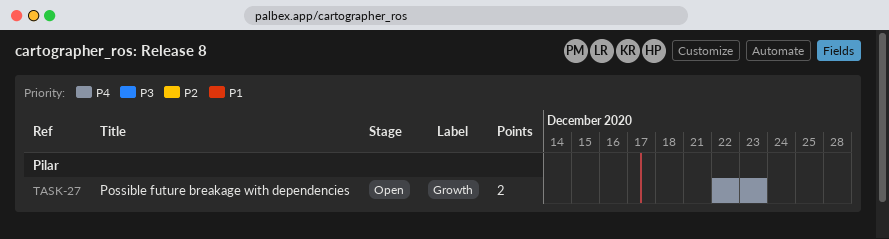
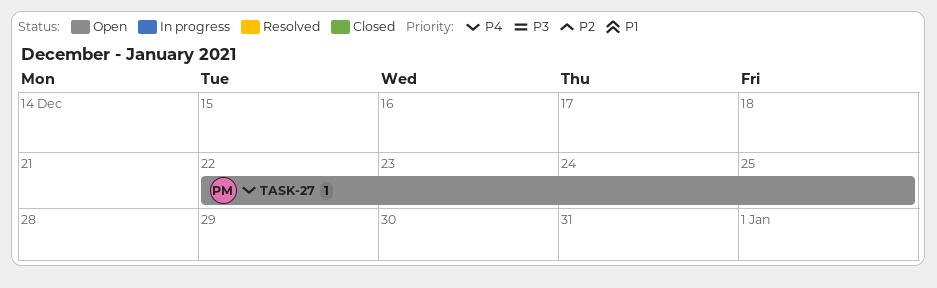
TASK-27, estimate: 2 -> 1
TASK-27, due: Dec 23 -> Dec 25

